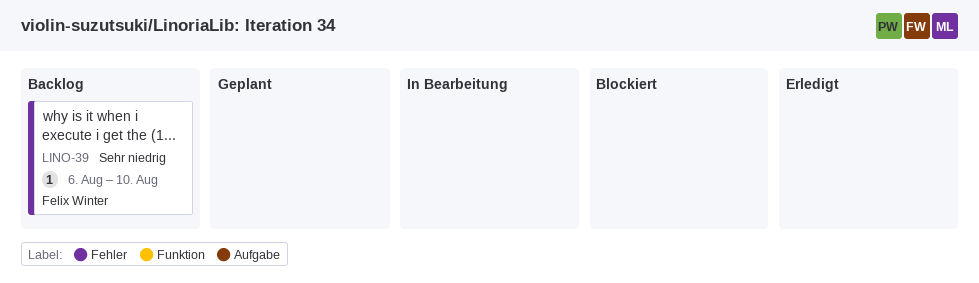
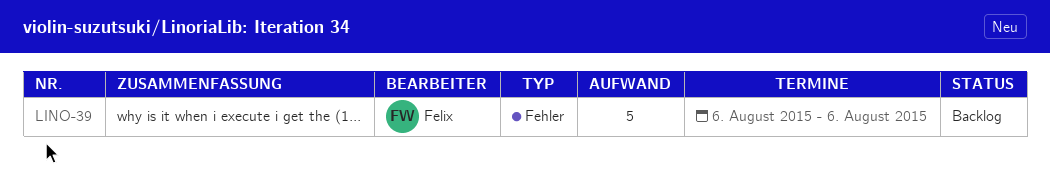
LINO-39, estimate: 1 -> 5
LINO-39, due: Aug 10 -> Aug 6

